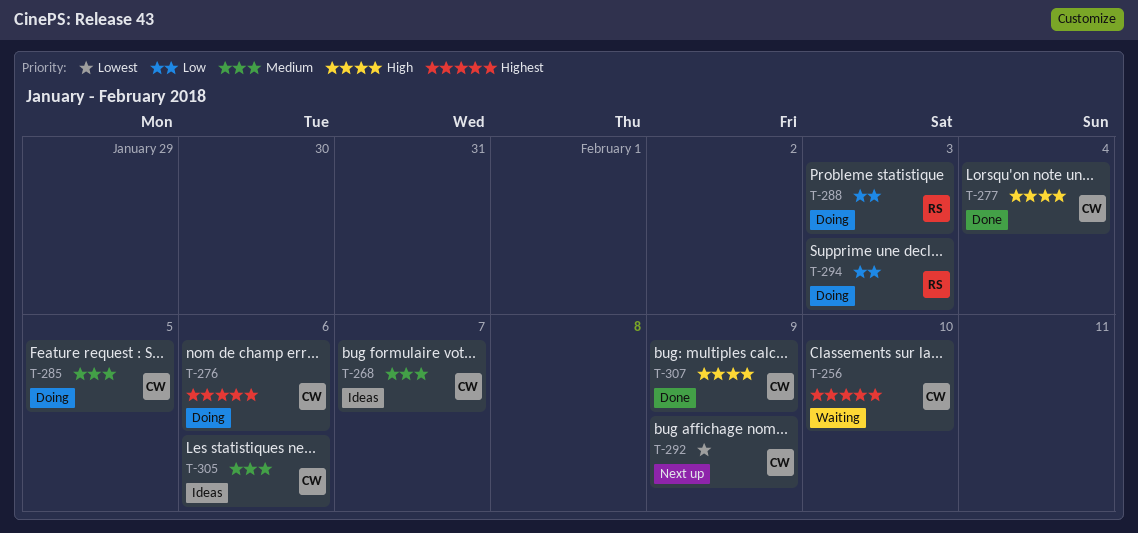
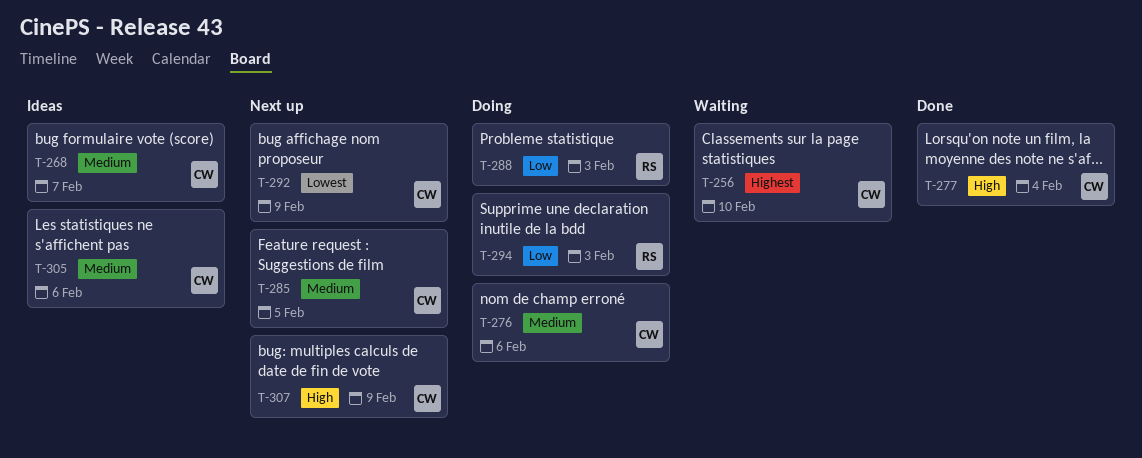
T-276, priority: Highest -> Medium
T-285, status: Doing -> Next up
T-307, status: Done -> Next up

